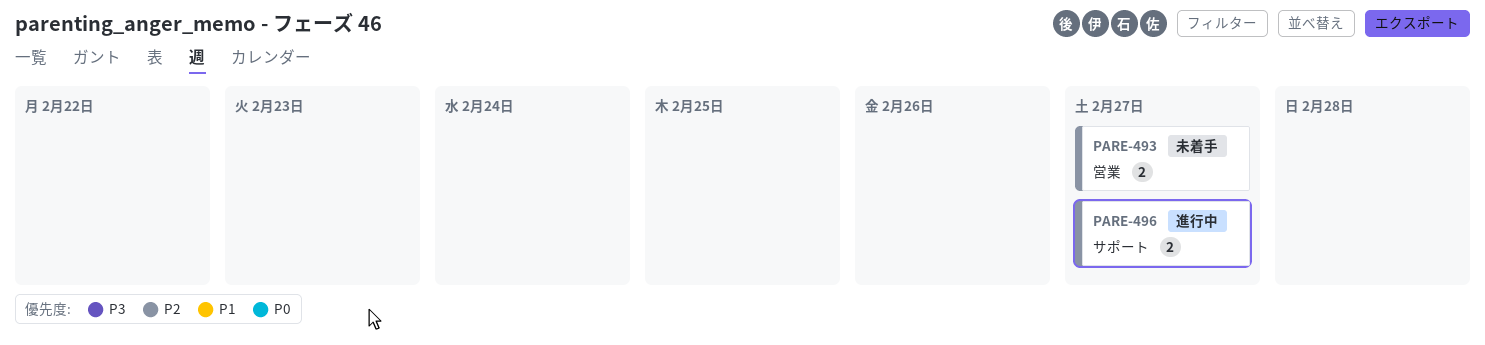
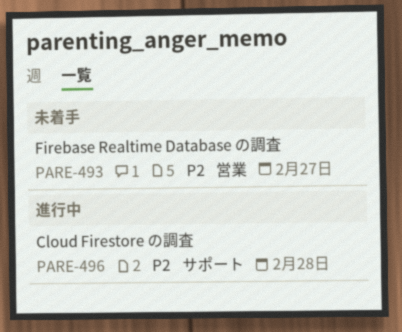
PARE-496, due: Feb 27 -> Feb 28

